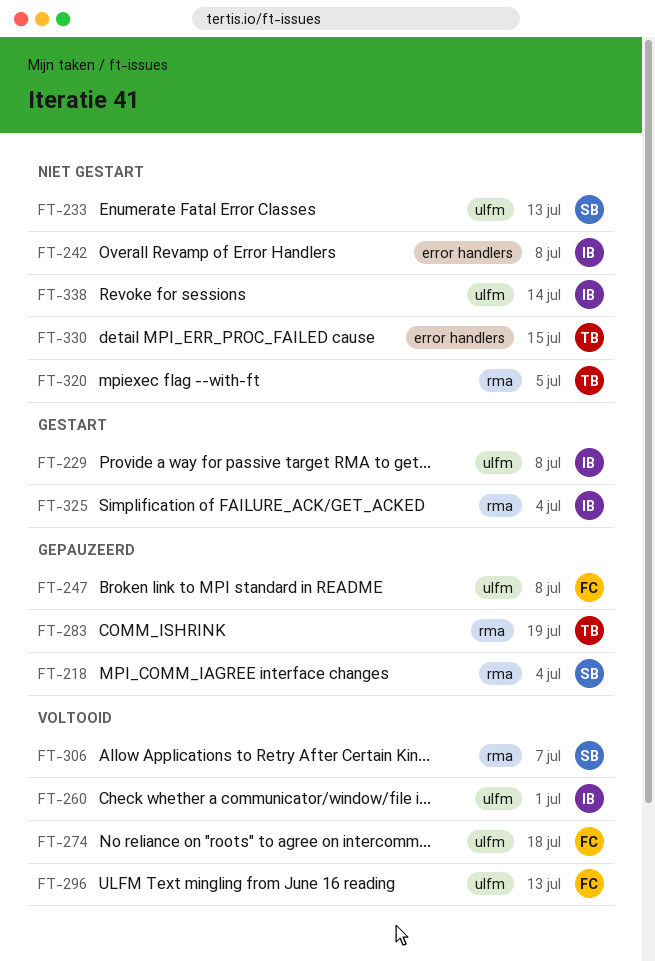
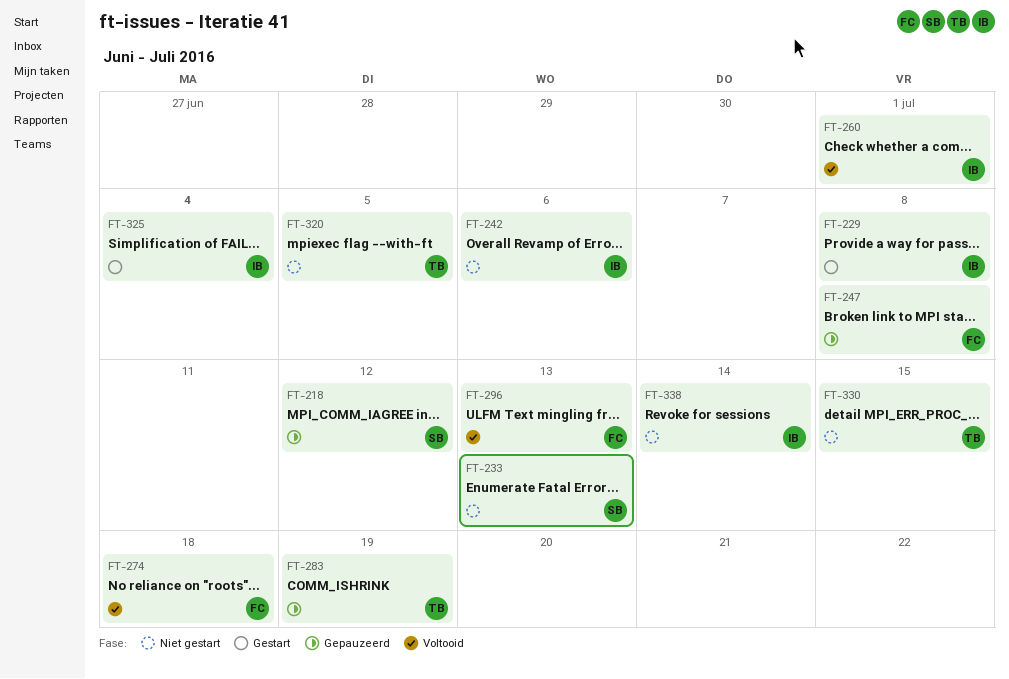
FT-218, due: Jul 4 -> Jul 12
FT-242, due: Jul 8 -> Jul 6
FT-306: present -> none

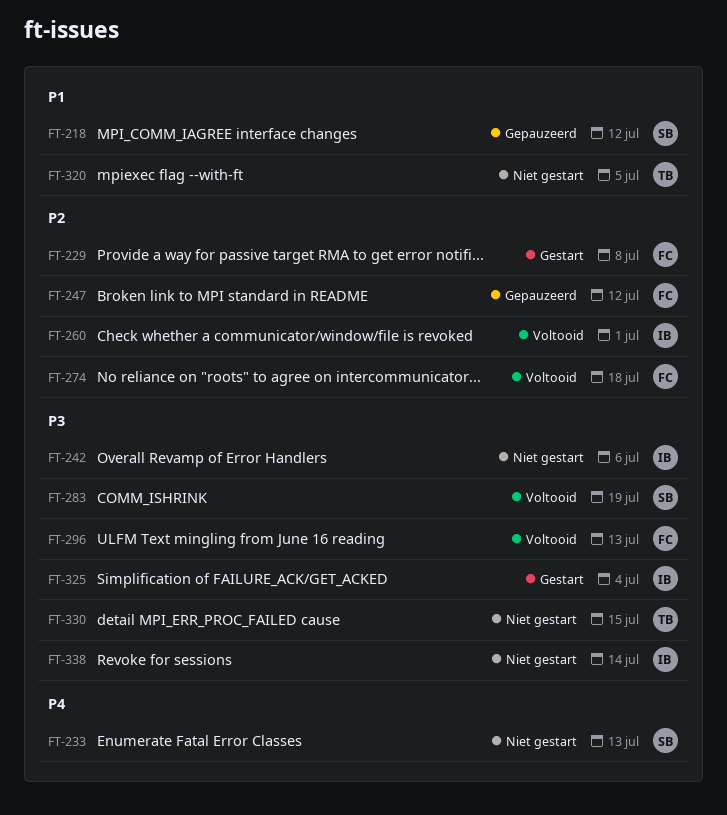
FT-229, owner: IB -> FC
FT-247, due: Jul 8 -> Jul 12
FT-283, status: Gepauzeerd -> Voltooid
FT-283, owner: TB -> SB

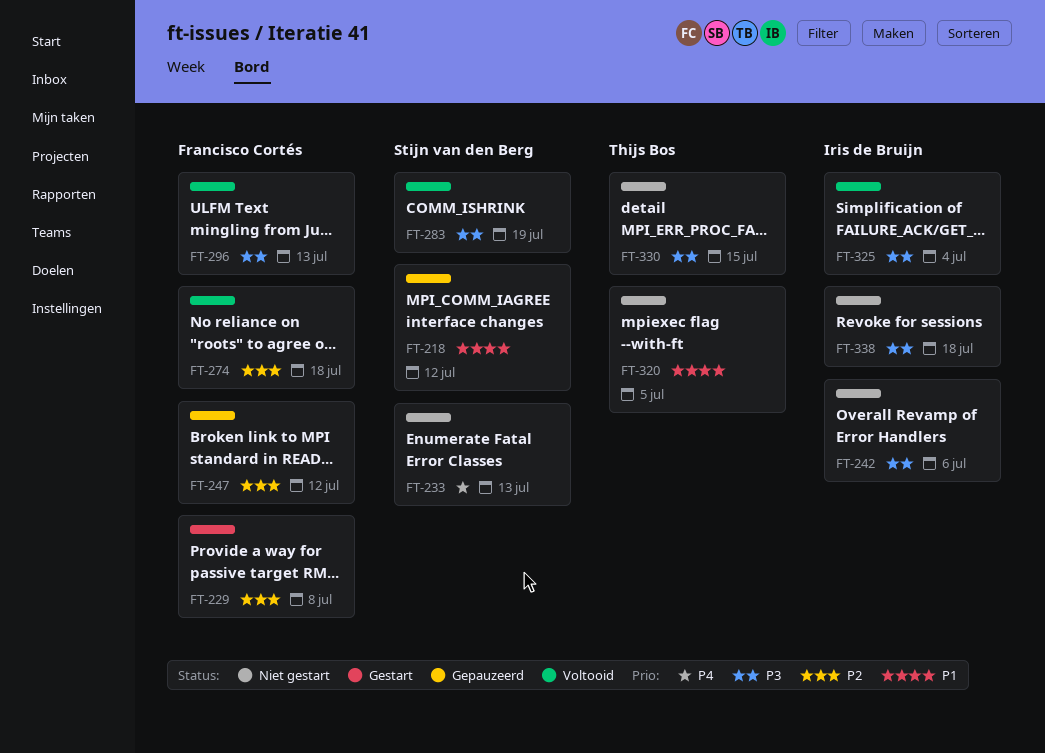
FT-260: present -> none
FT-325, status: Gestart -> Voltooid
FT-338, due: Jul 14 -> Jul 18

